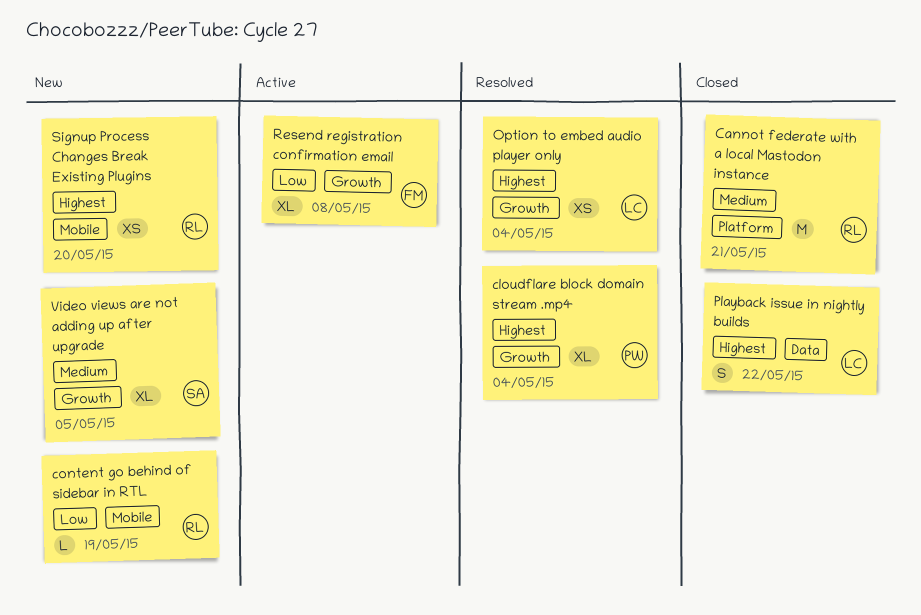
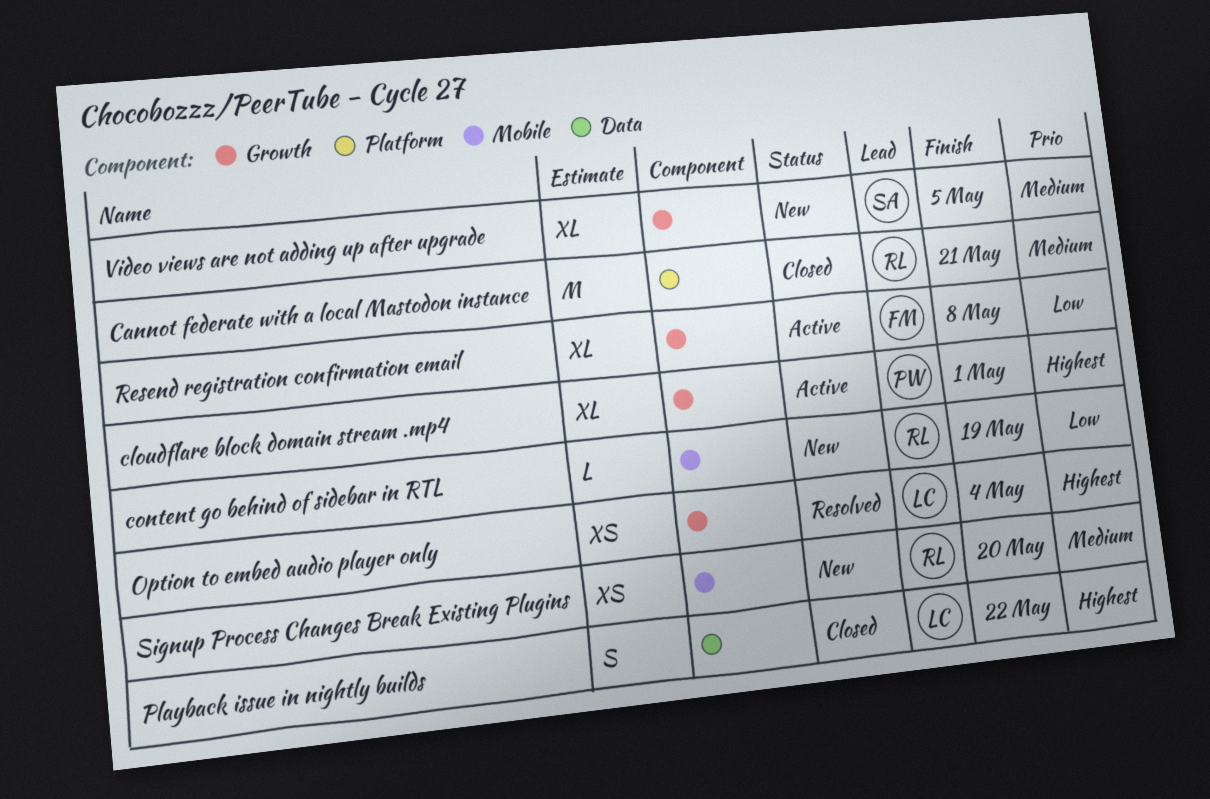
cloudflare block domain stream .mp4, status: Resolved -> Active
cloudflare block domain stream .mp4, due: May 4 -> May 1
Signup Process Changes Break Existing Plugins, priority: Highest -> Medium

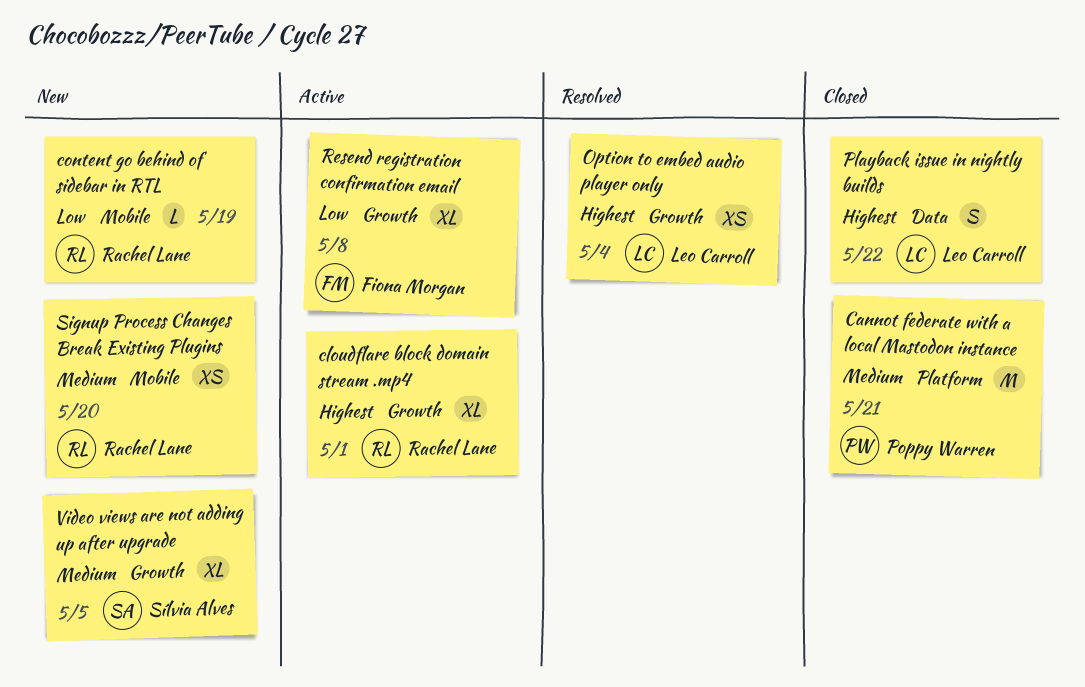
Cannot federate with a local Mastodon instance, owner: Rachel Lane -> Poppy Warren
cloudflare block domain stream .mp4, owner: Poppy Warren -> Rachel Lane

